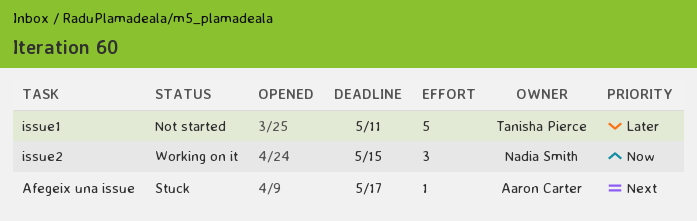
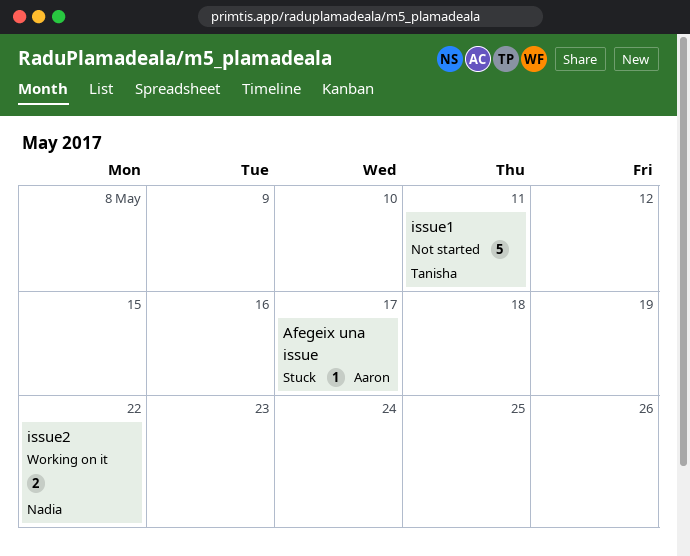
issue2, estimate: 3 -> 2
issue2, due: May 15 -> May 22

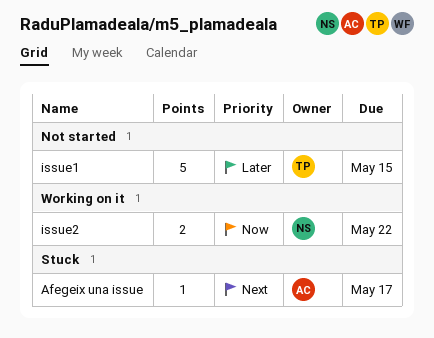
issue1, due: May 11 -> May 15

